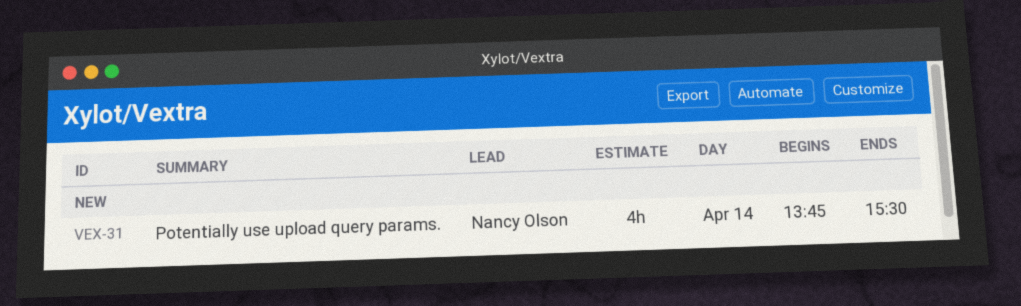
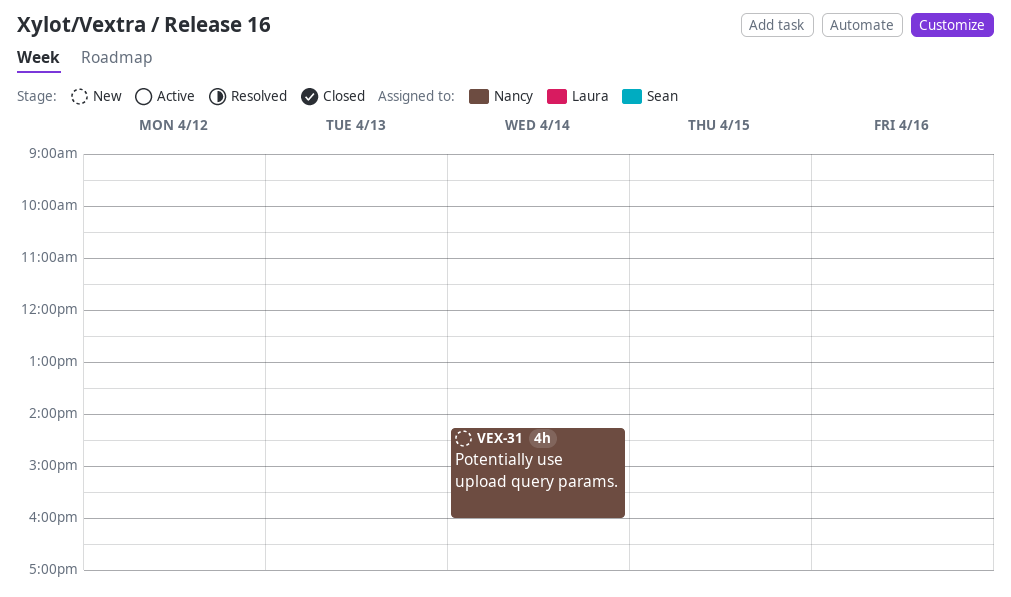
VEX-31, begins: 13:45 -> 14:15
VEX-31, ends: 15:30 -> 16:00

